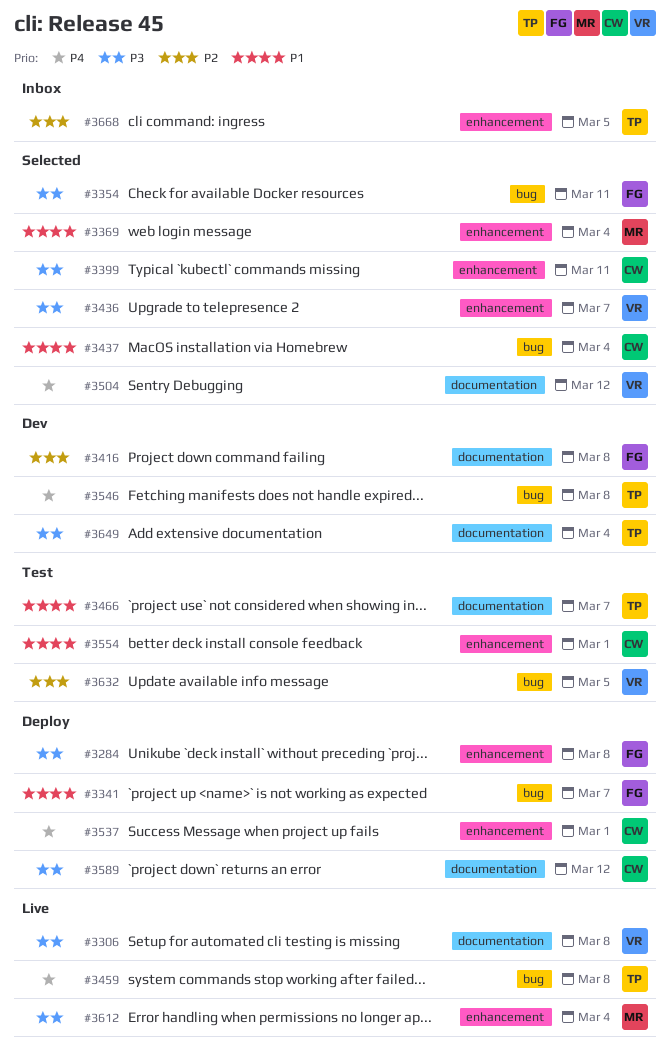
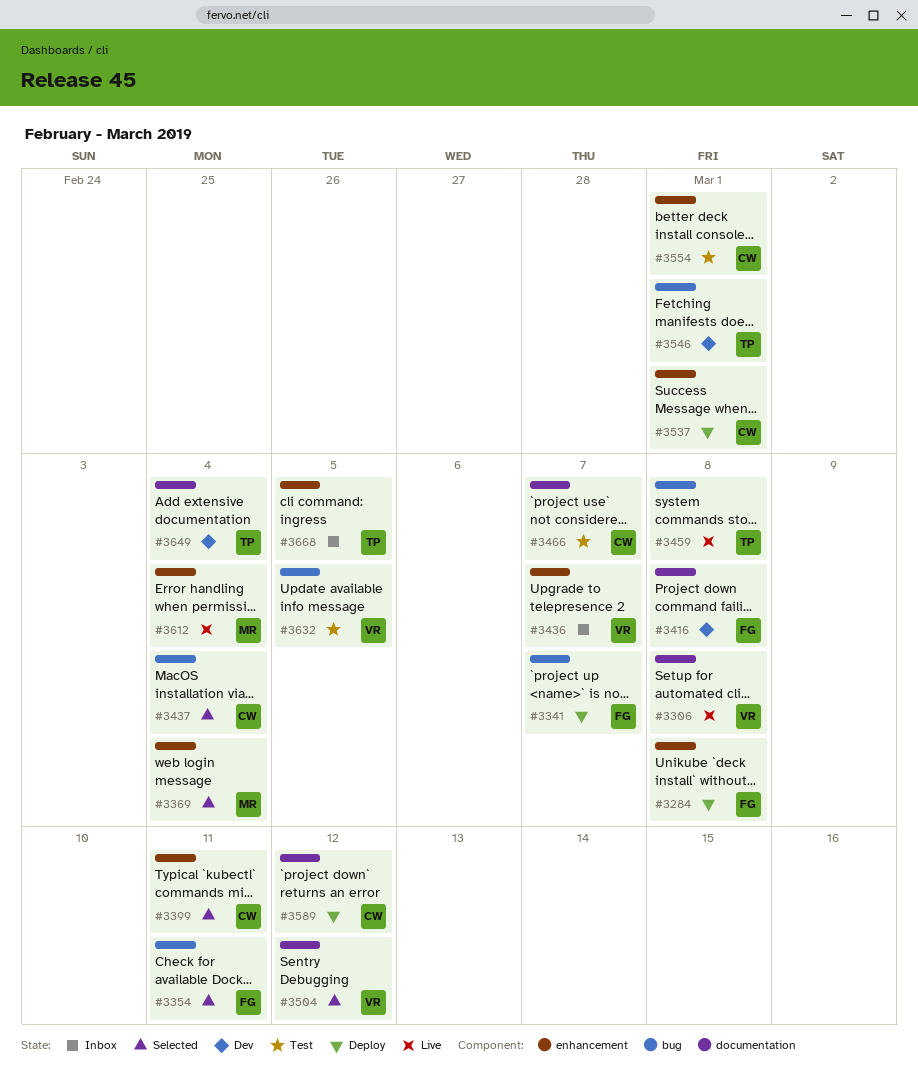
#3436, status: Selected -> Inbox
#3466, owner: TP -> CW
#3546, due: Mar 8 -> Mar 1

